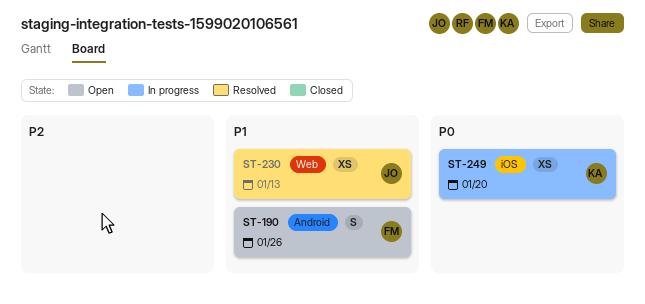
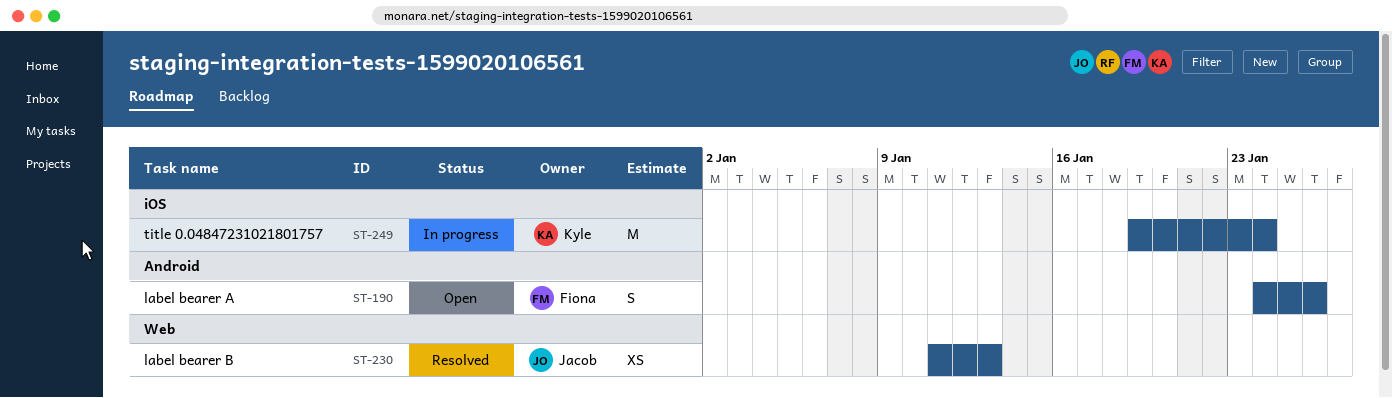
ST-249, estimate: XS -> M
ST-249, due: Jan 20 -> Jan 24

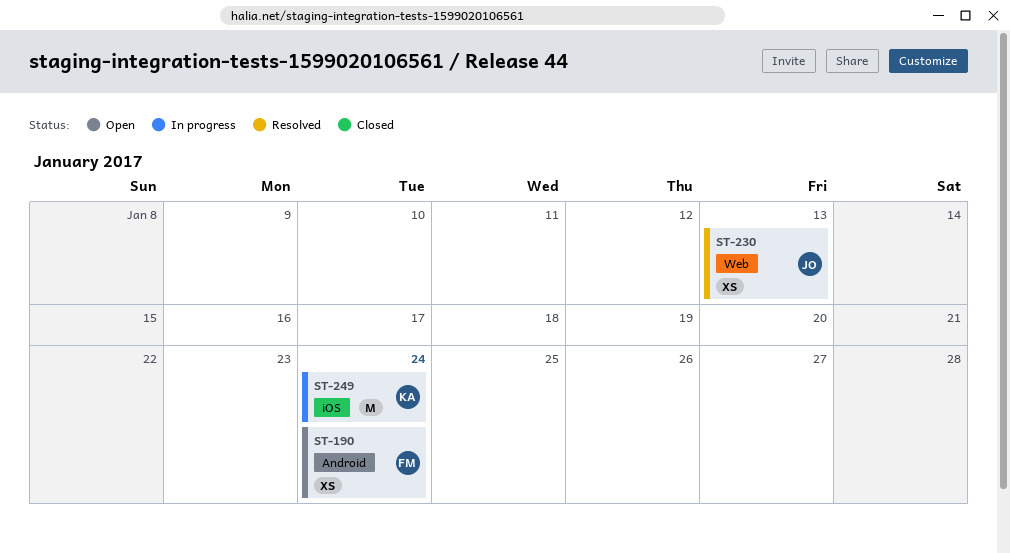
ST-190, estimate: S -> XS
ST-190, due: Jan 26 -> Jan 24

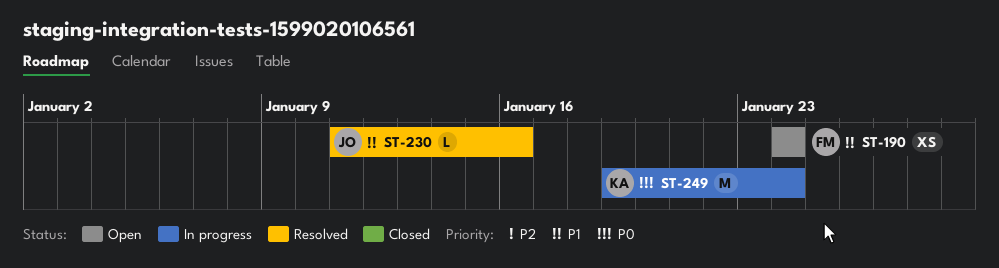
ST-230, estimate: XS -> L
ST-230, due: Jan 13 -> Jan 16

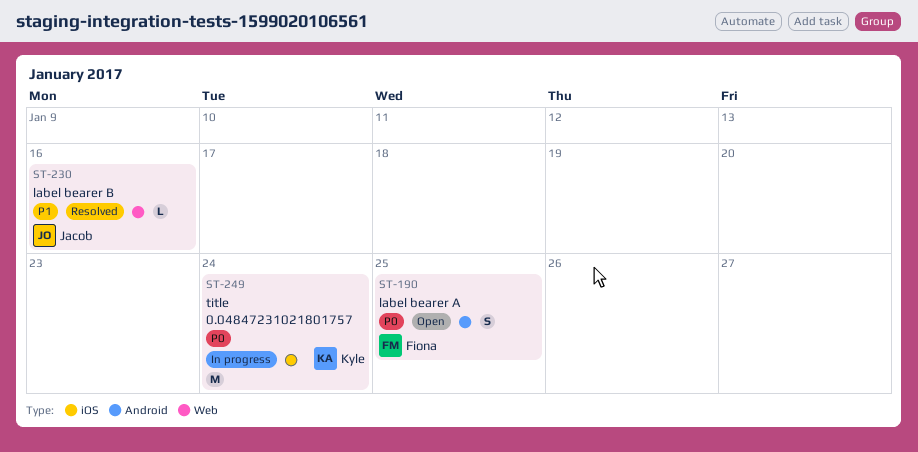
ST-190, priority: P1 -> P0
ST-190, estimate: XS -> S
ST-190, due: Jan 24 -> Jan 25

